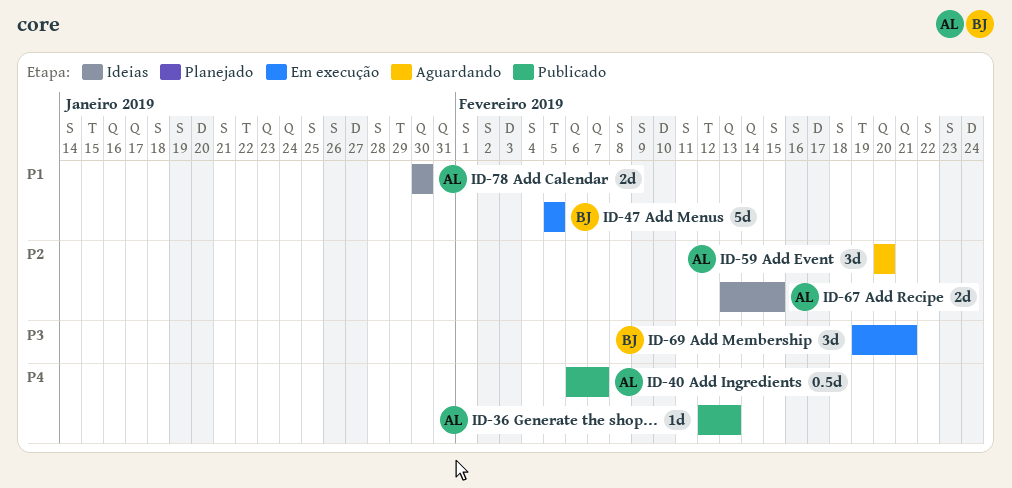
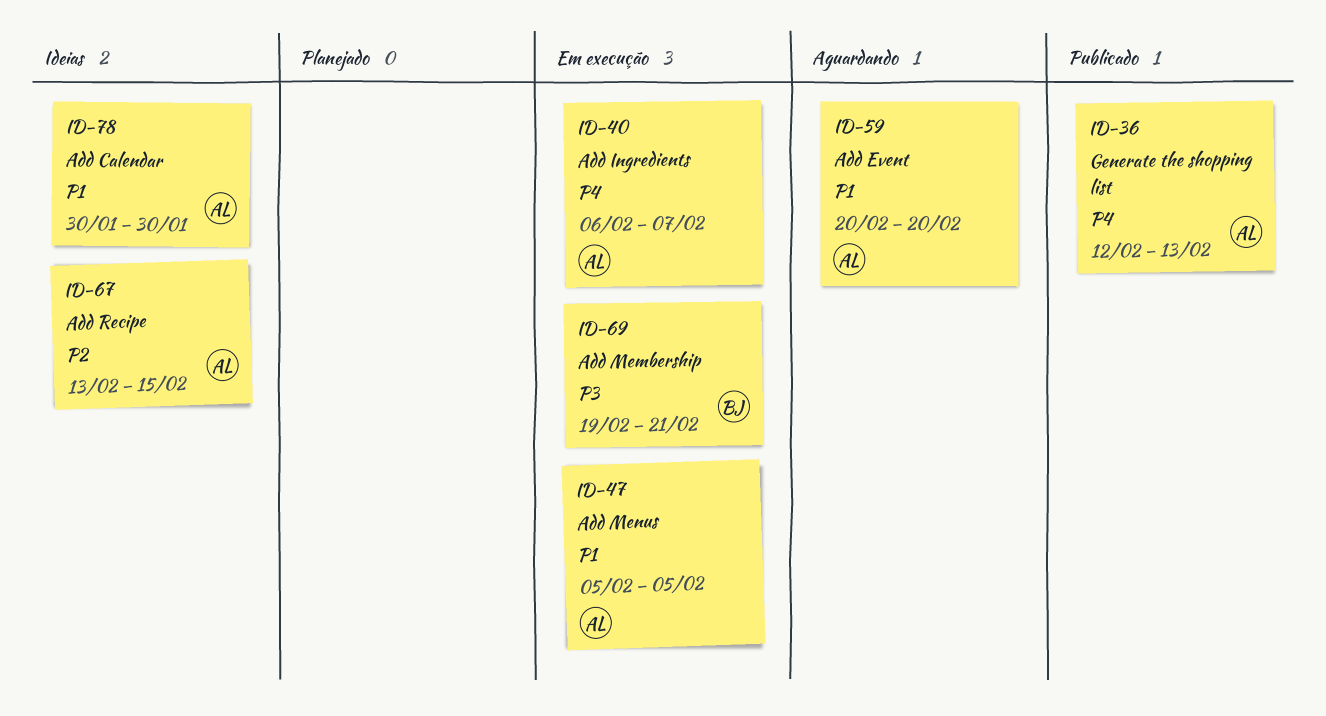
ID-40, status: Publicado -> Em execução
ID-47, owner: BJ -> AL
ID-59, priority: P2 -> P1

